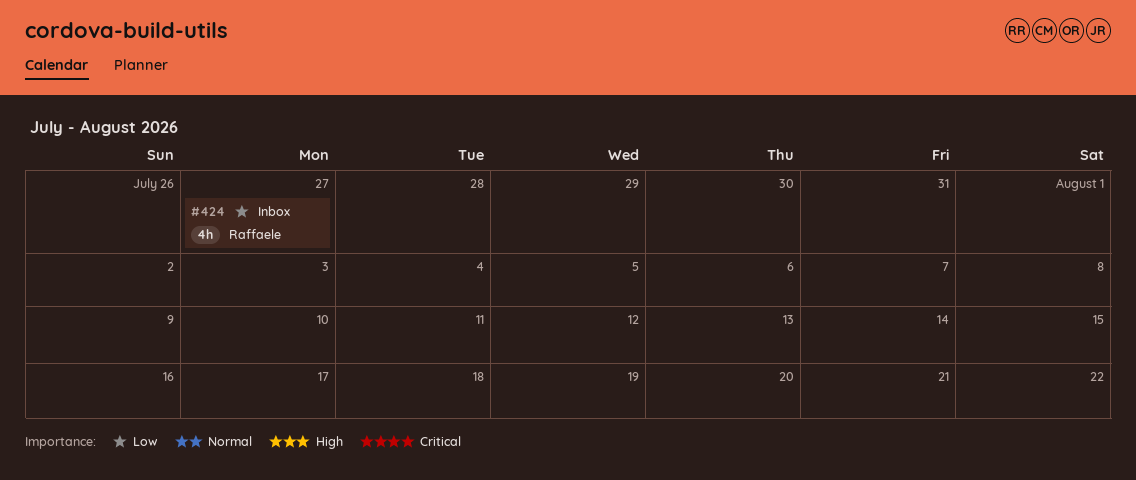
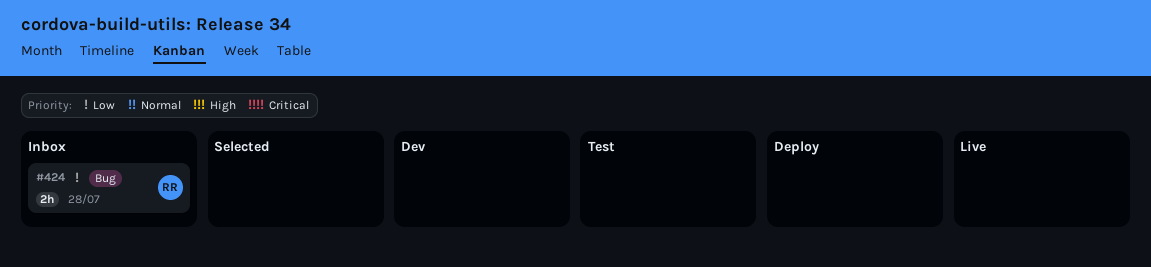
#424, estimate: 4h -> 2h
#424, due: Jul 27 -> Jul 28

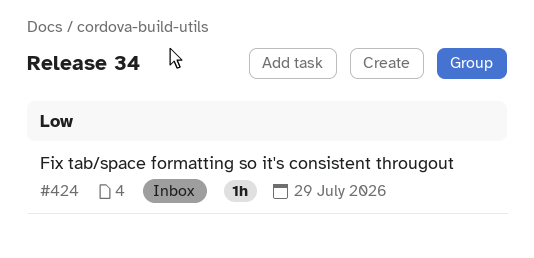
#424, estimate: 2h -> 1h
#424, due: Jul 28 -> Jul 29

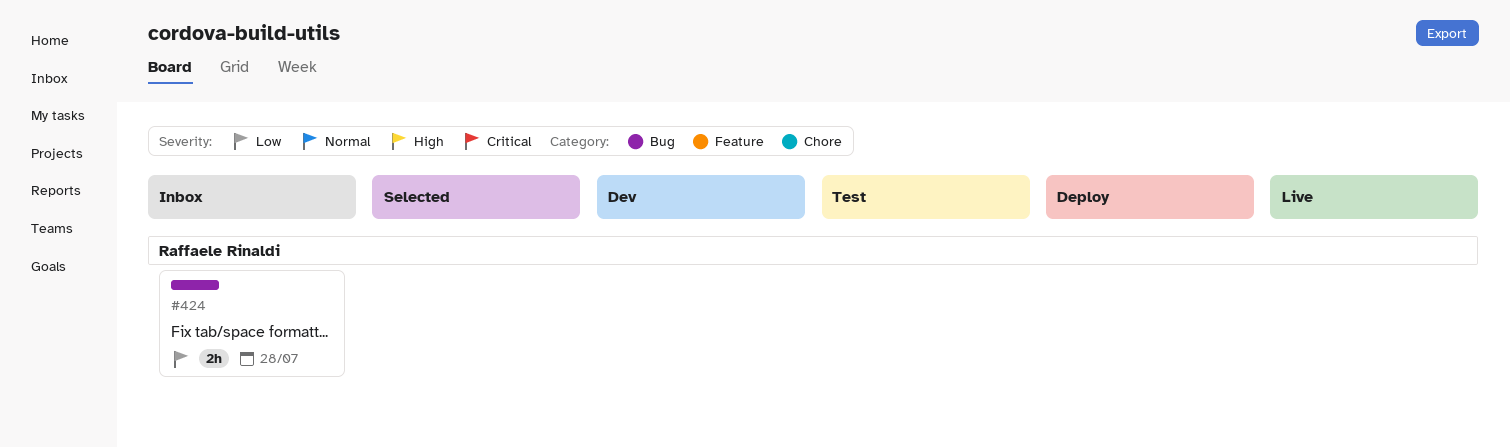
#424, estimate: 1h -> 2h
#424, due: Jul 29 -> Jul 28

